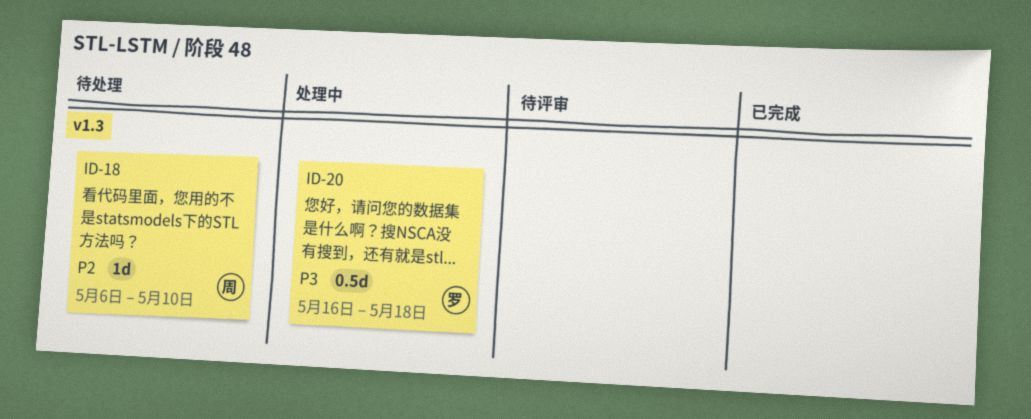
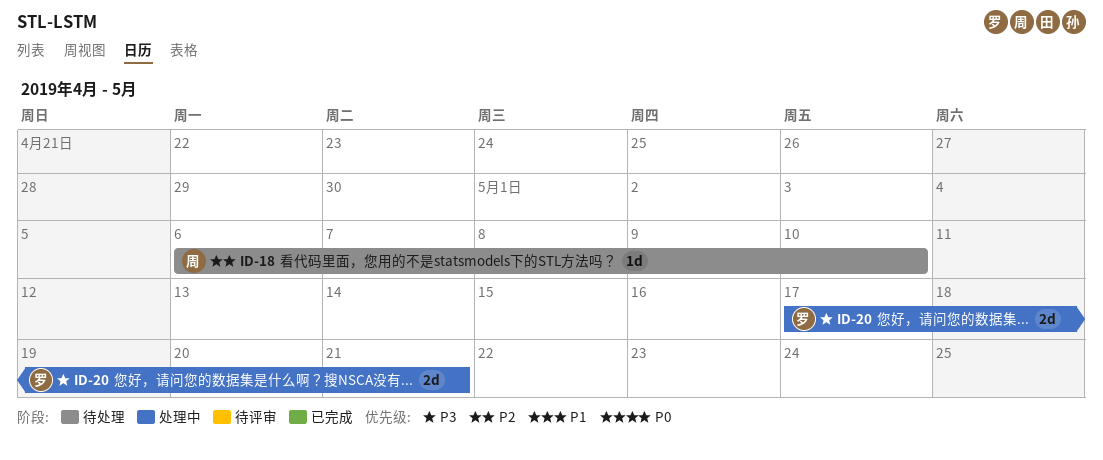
ID-20, estimate: 0.5d -> 2d
ID-20, start: May 16 -> May 17
ID-20, due: May 18 -> May 21

